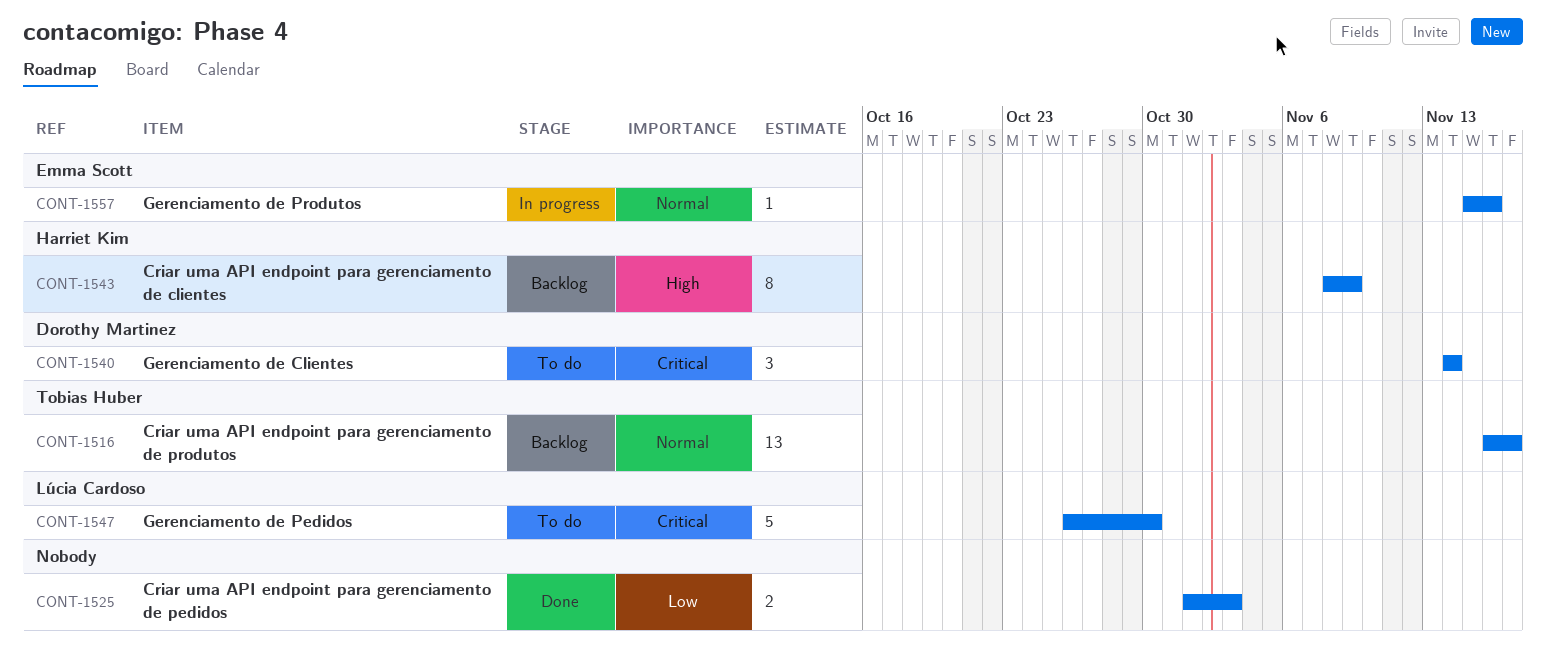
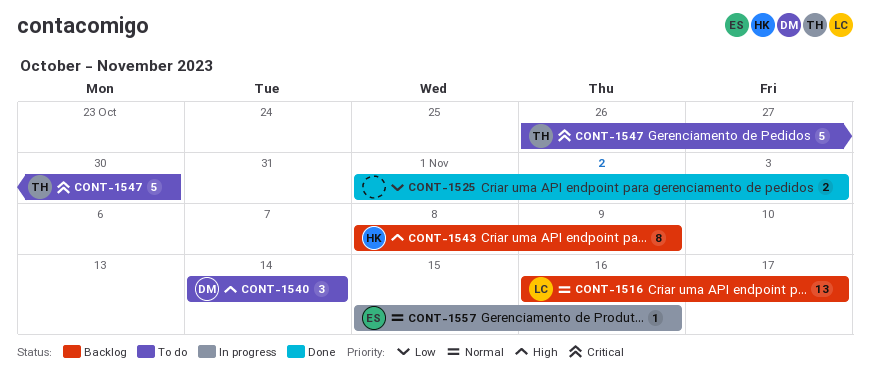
CONT-1516, owner: Tobias Huber -> Lúcia Cardoso
CONT-1540, priority: Critical -> High
CONT-1547, owner: Lúcia Cardoso -> Tobias Huber

